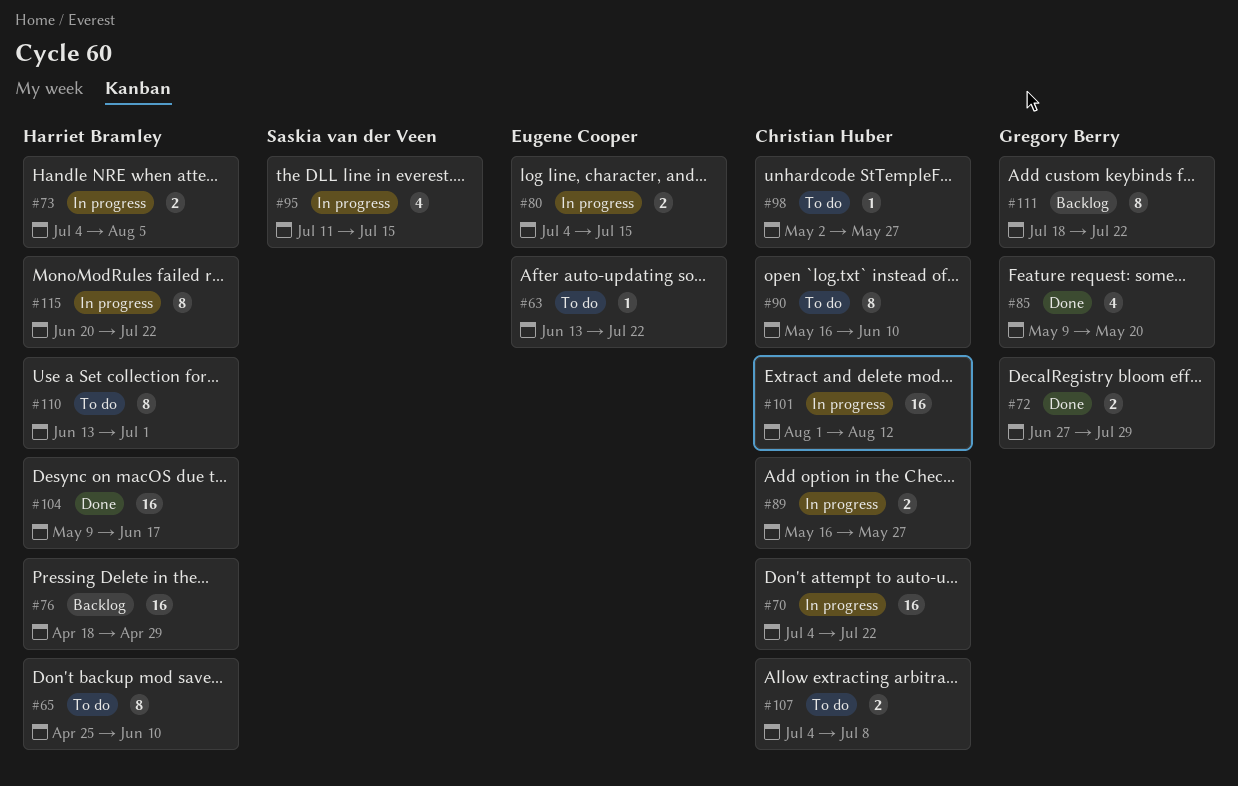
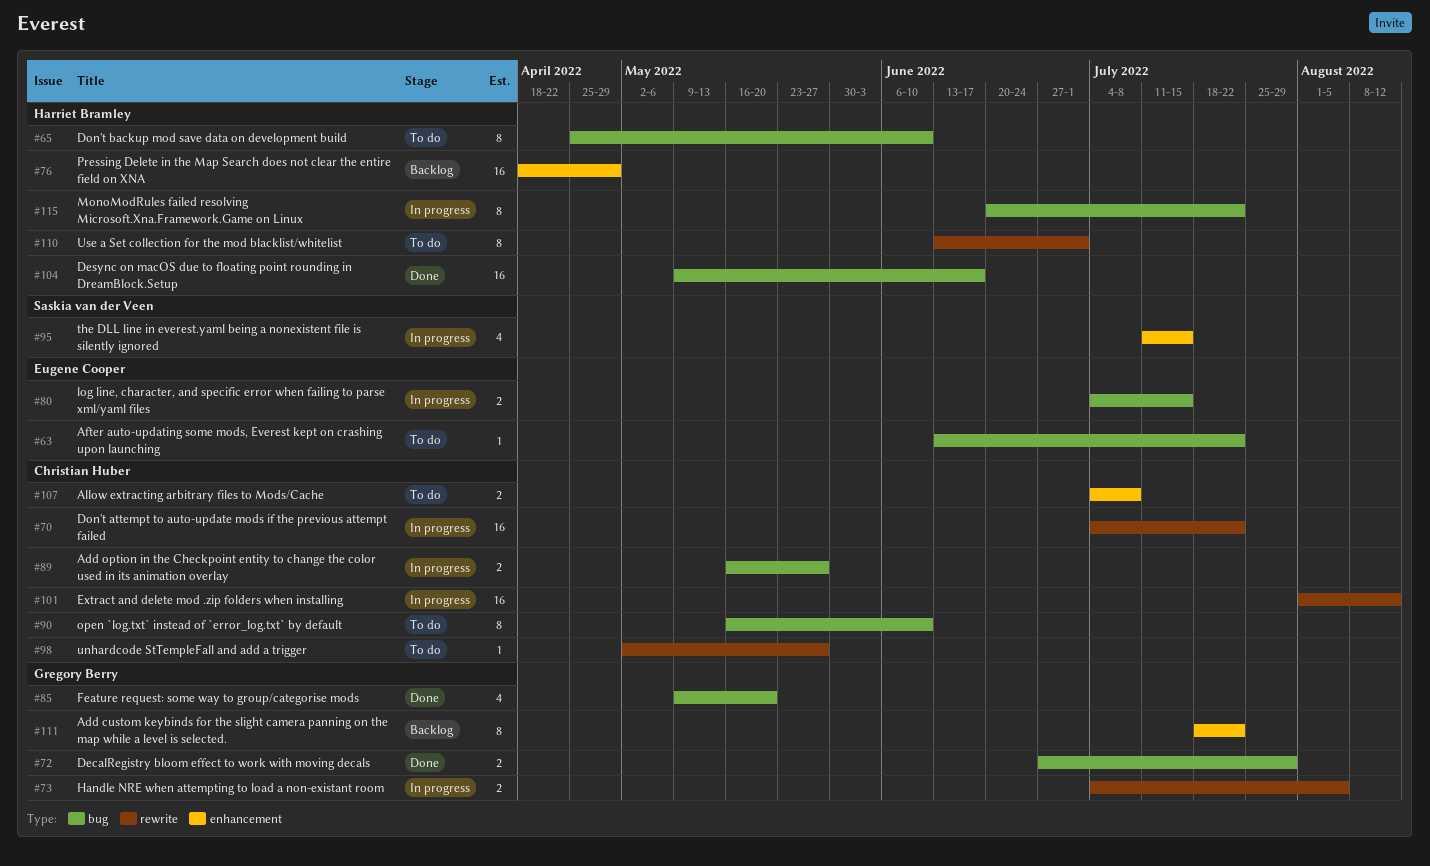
#73, owner: Harriet Bramley -> Gregory Berry

